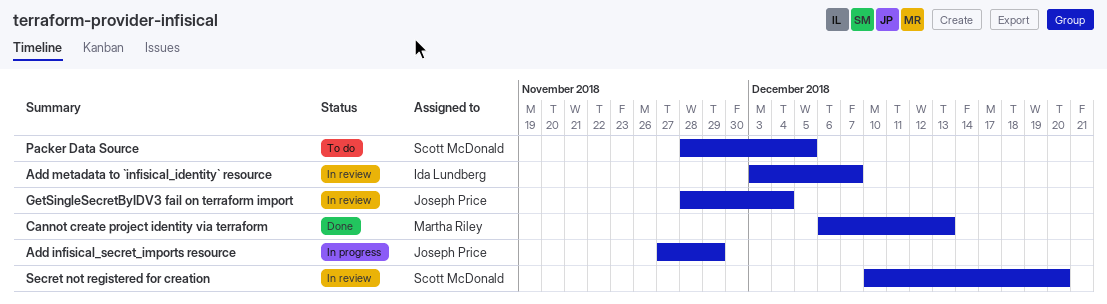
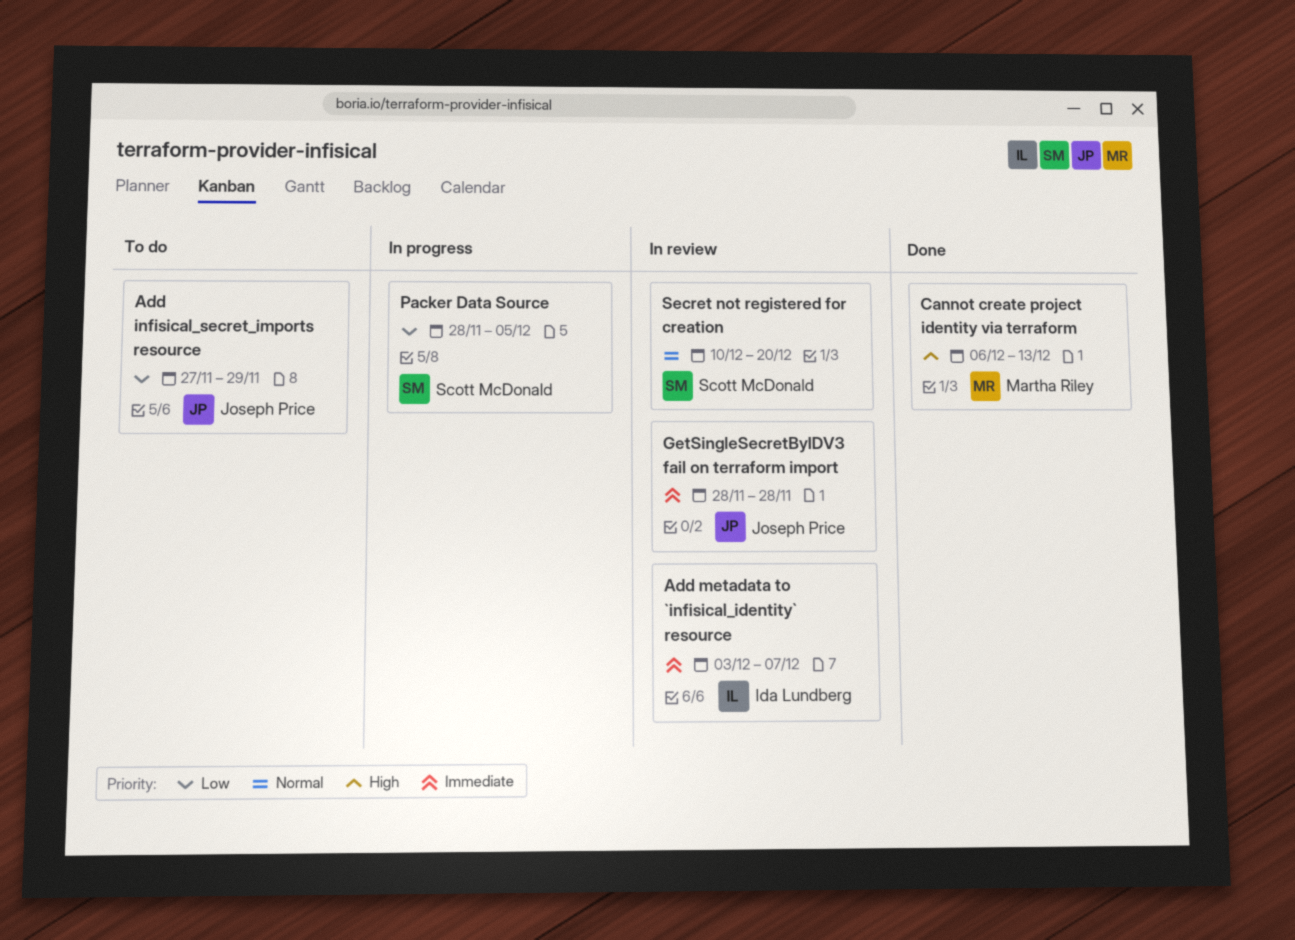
Add infisical_secret_imports resource, status: In progress -> To do
GetSingleSecretByIDV3 fail on terraform import, due: Dec 4 -> Nov 28
Packer Data Source, status: To do -> In progress

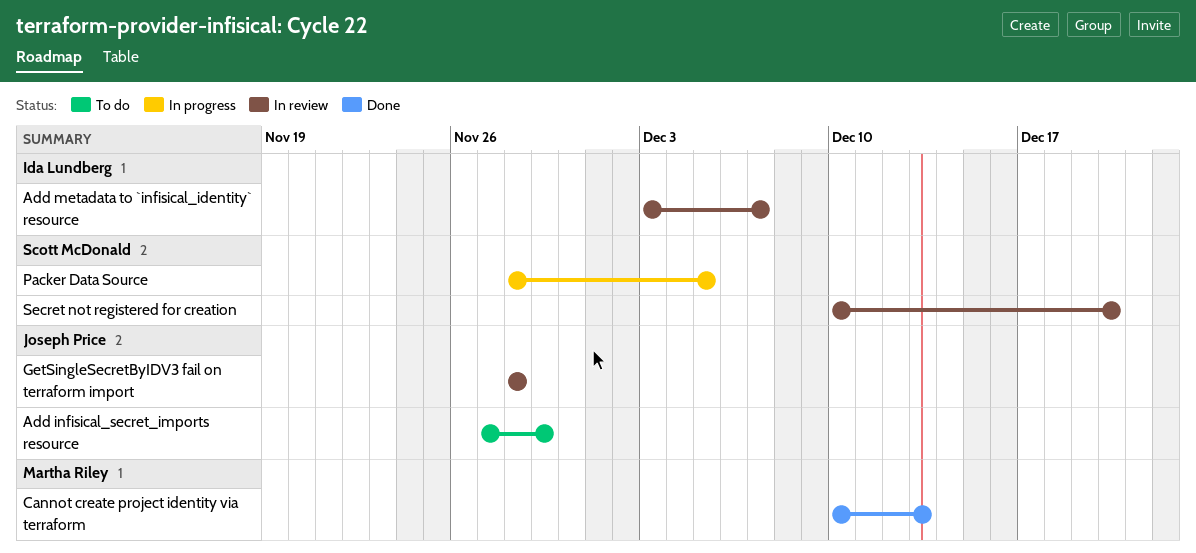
Cannot create project identity via terraform, start: Dec 6 -> Dec 10

